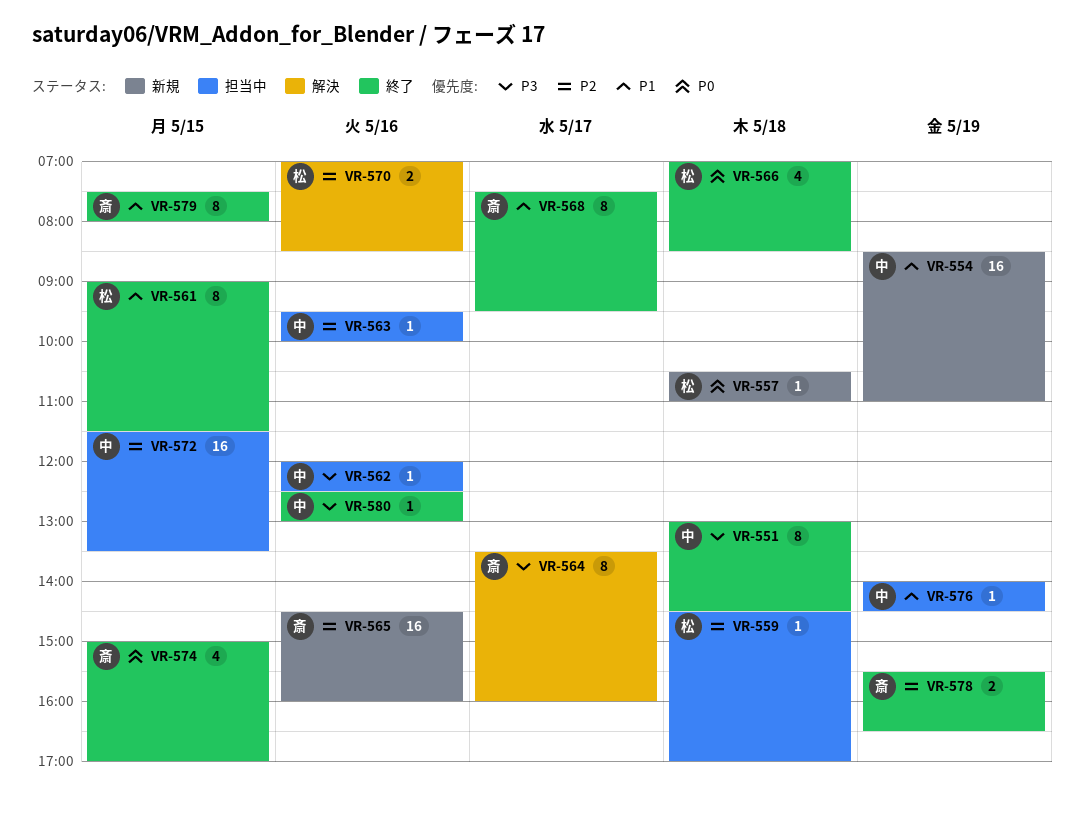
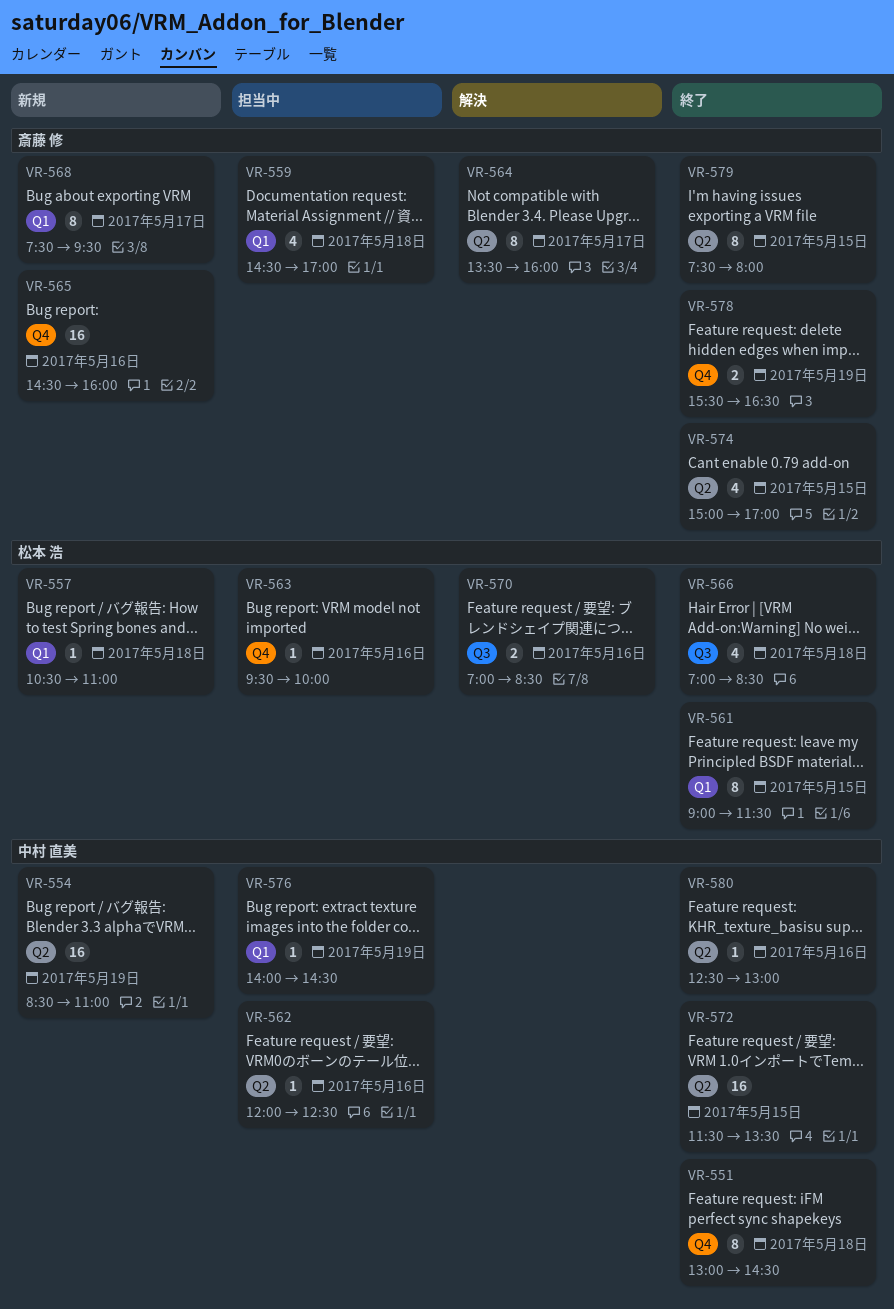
VR-559, owner: 松本 浩 -> 斎藤 修
VR-559, estimate: 1 -> 4
VR-563, owner: 中村 直美 -> 松本 浩
VR-568, status: 終了 -> 新規
VR-572, status: 担当中 -> 終了

